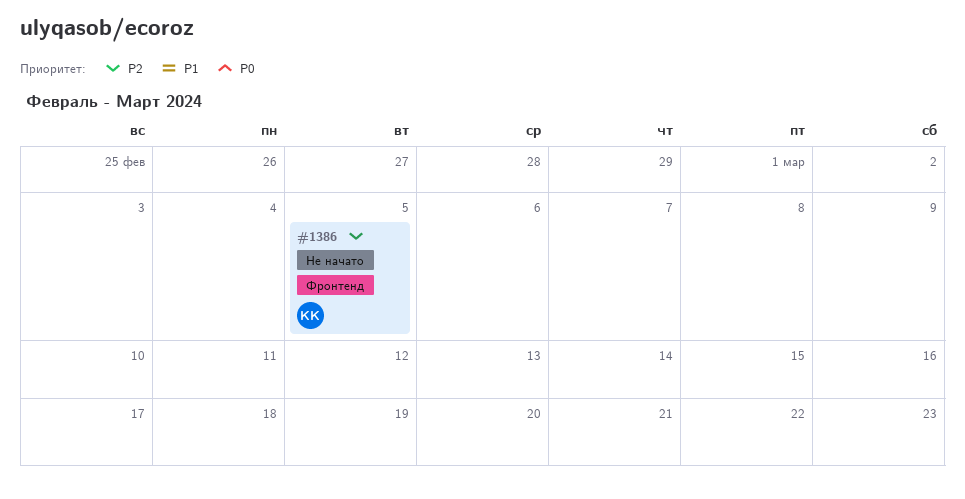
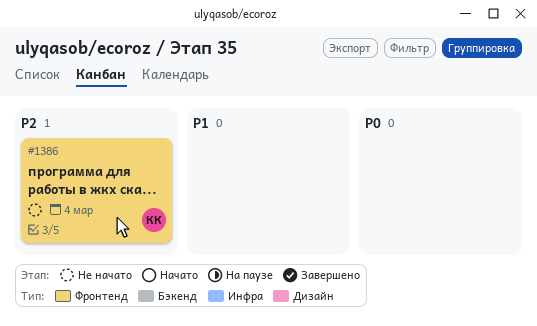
#1386, due: Mar 5 -> Mar 4

